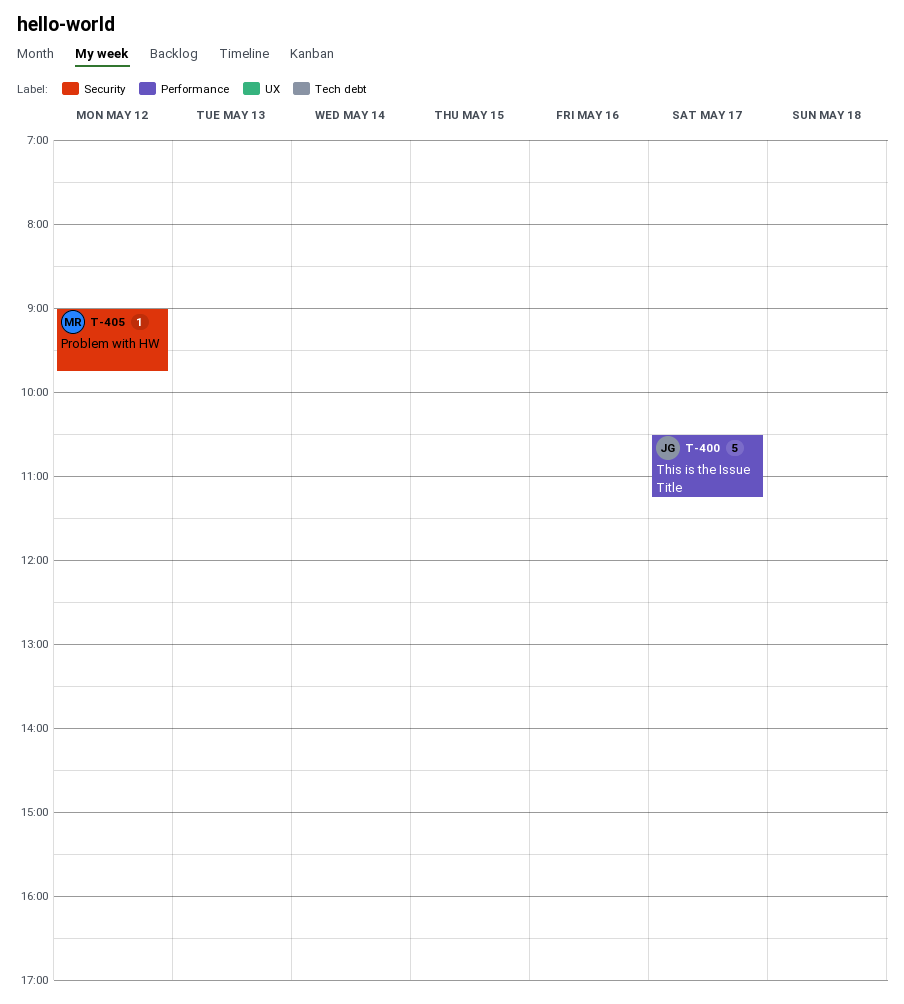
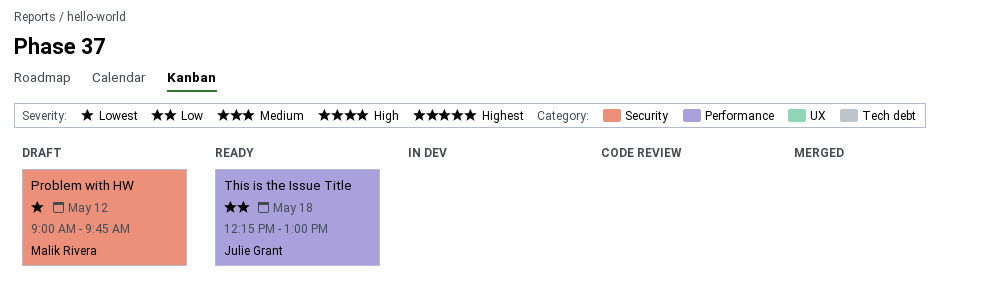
This is the Issue Title, day: May 17 -> May 18
This is the Issue Title, begins: 10:30 -> 12:15
This is the Issue Title, ends: 11:15 -> 13:00

